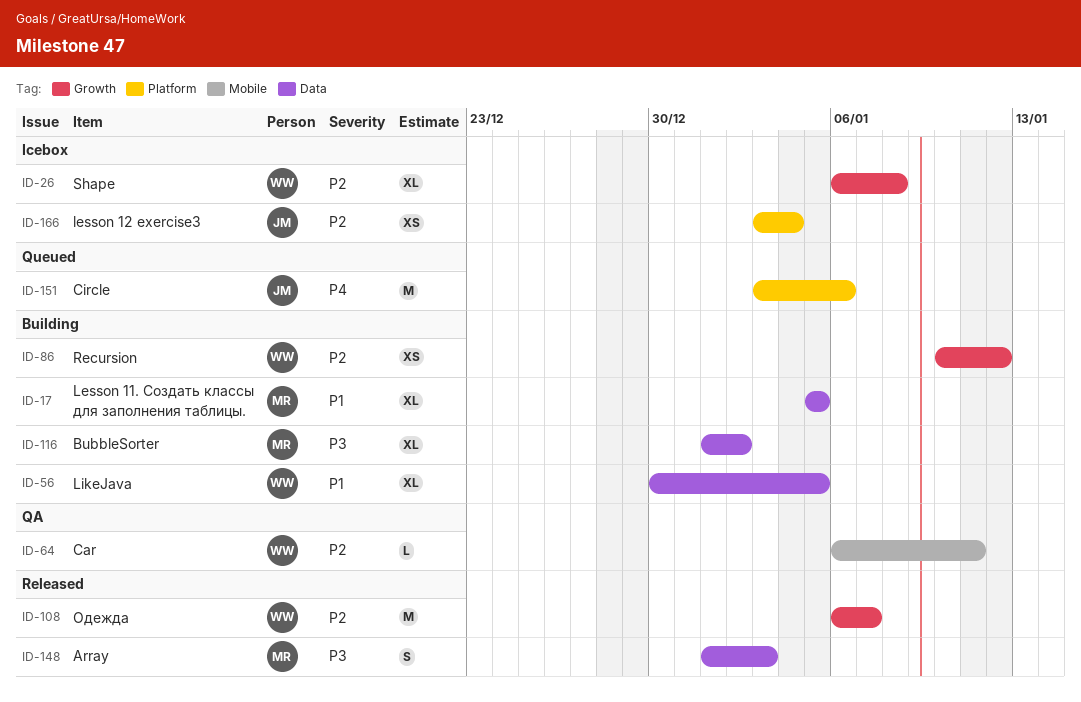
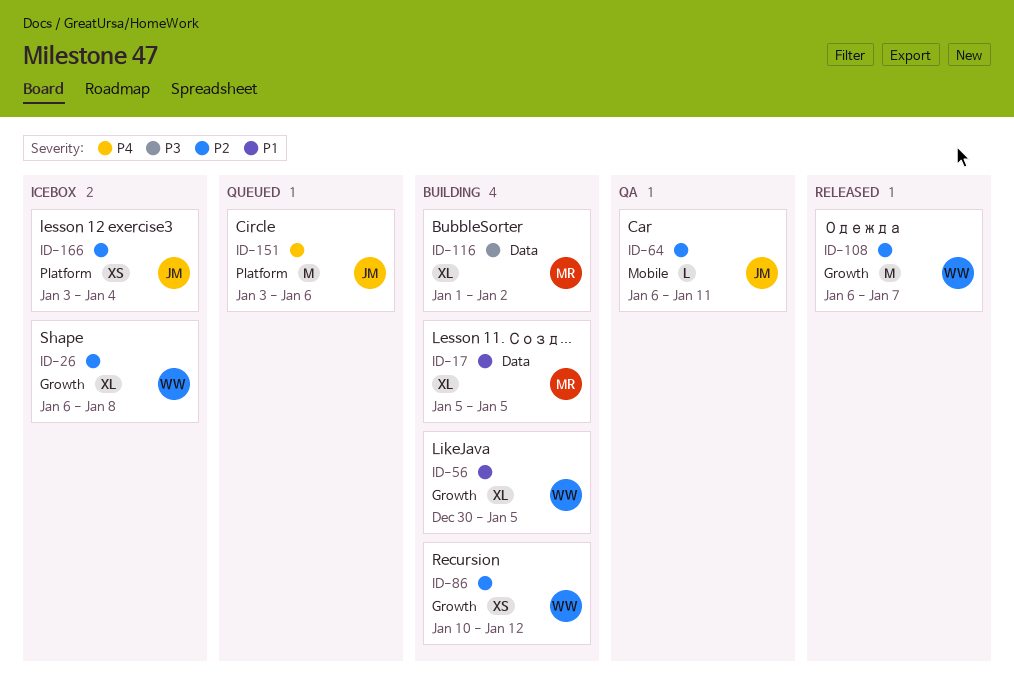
ID-56, label: Data -> Growth
ID-64, owner: WW -> JM
ID-148: present -> none

